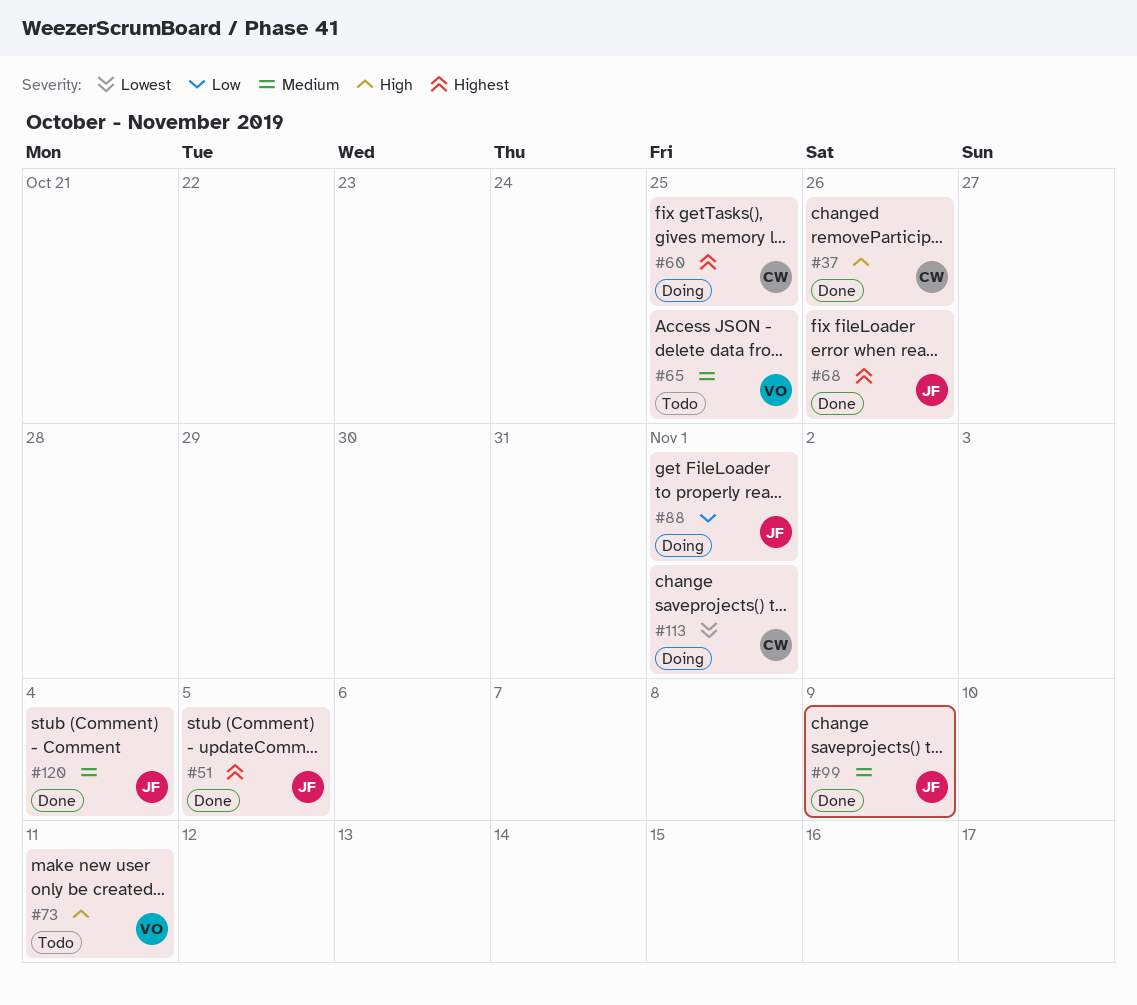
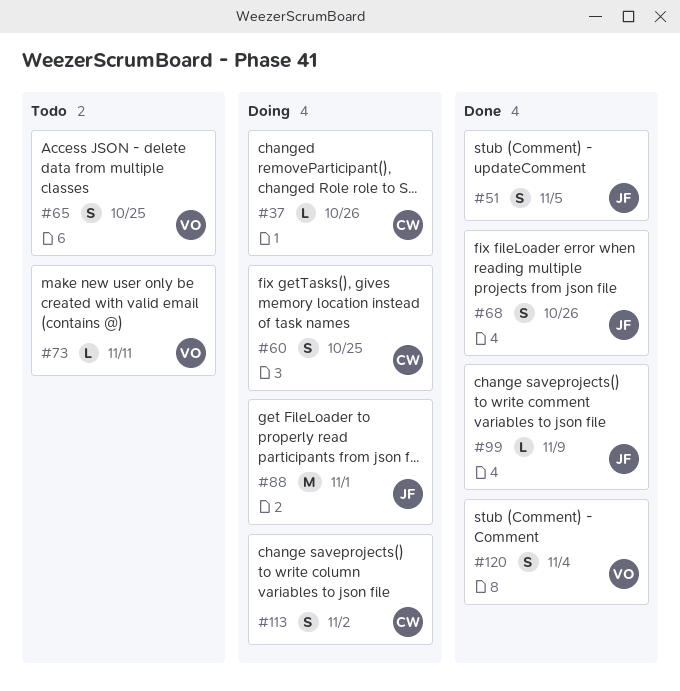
#37, status: Done -> Doing
#113, due: Nov 1 -> Nov 2
#120, owner: JF -> VO

